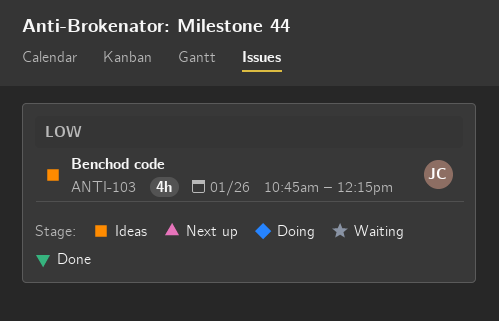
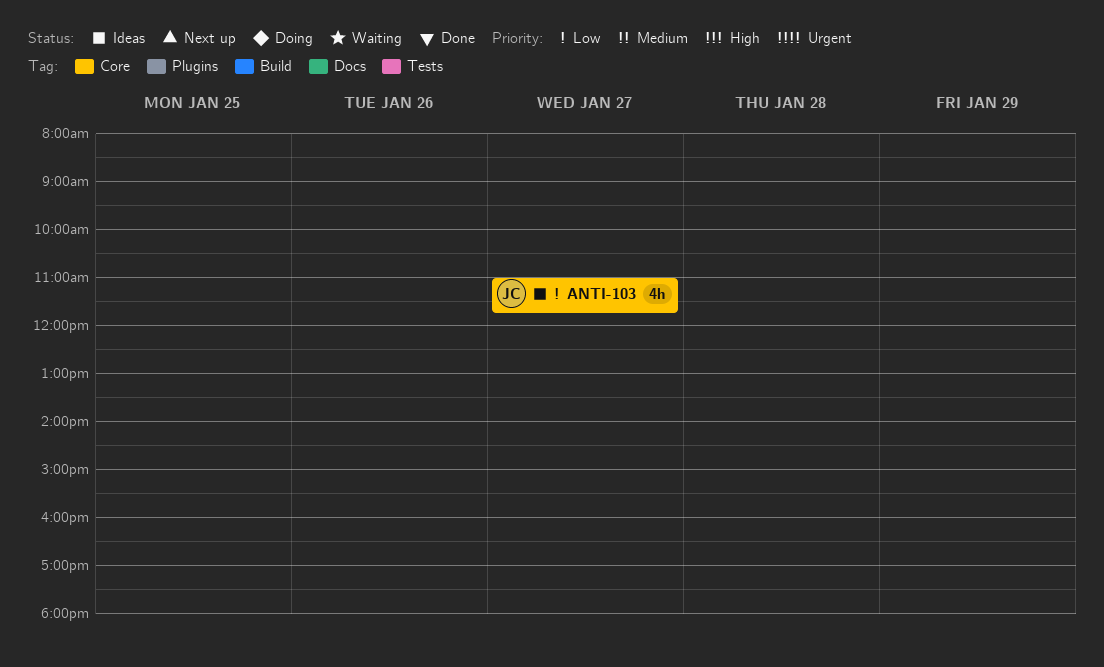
ANTI-103, day: Jan 26 -> Jan 27
ANTI-103, begins: 10:45 -> 11:00
ANTI-103, ends: 12:15 -> 11:45

